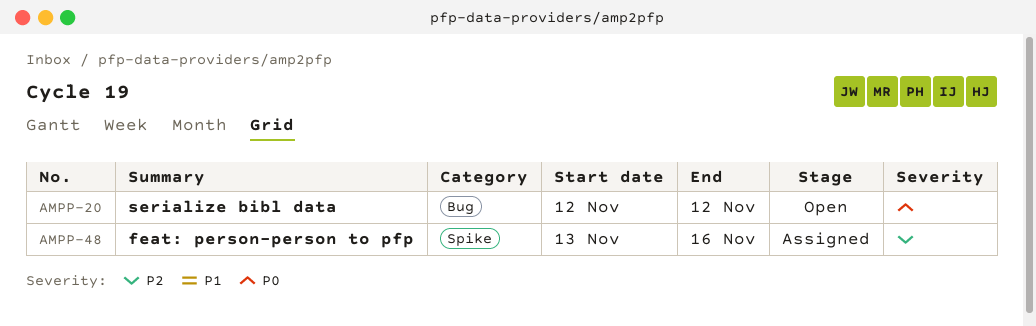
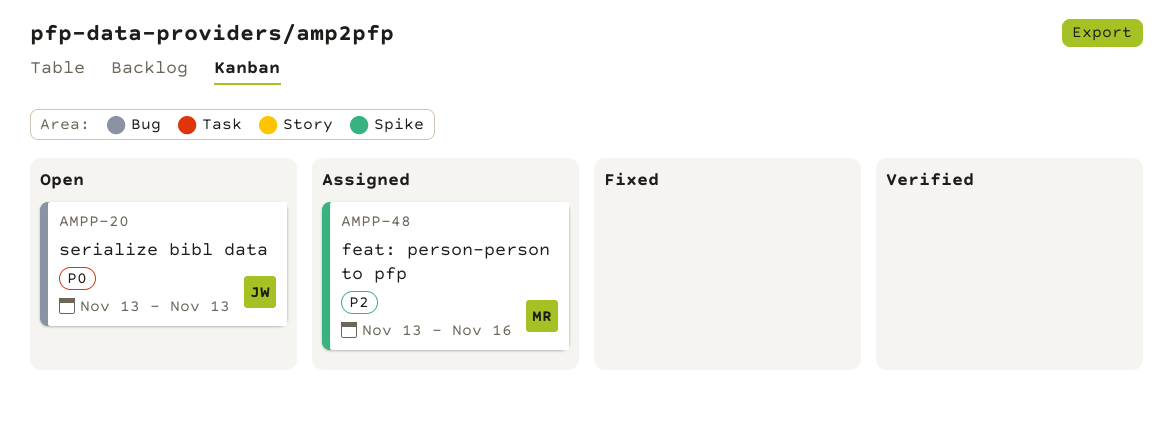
AMPP-20, start: Nov 12 -> Nov 13
AMPP-20, due: Nov 12 -> Nov 13

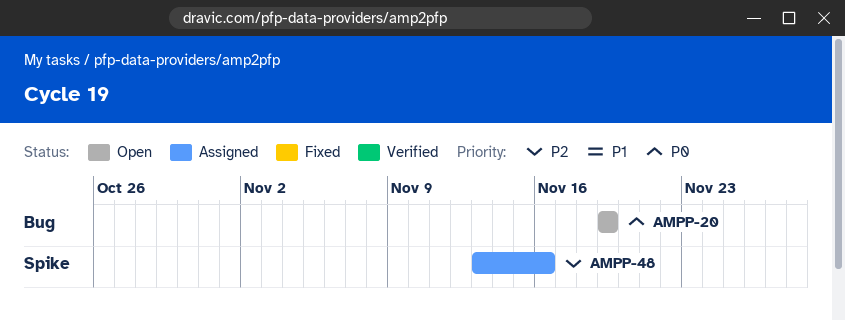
AMPP-20, start: Nov 13 -> Nov 19
AMPP-20, due: Nov 13 -> Nov 19

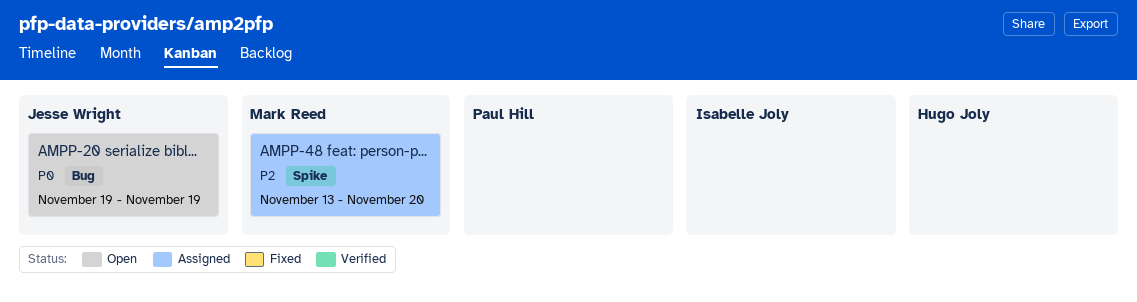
AMPP-48, due: Nov 16 -> Nov 20

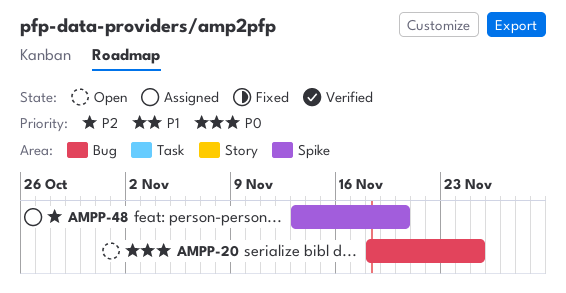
AMPP-20, start: Nov 19 -> Nov 18
AMPP-20, due: Nov 19 -> Nov 25

